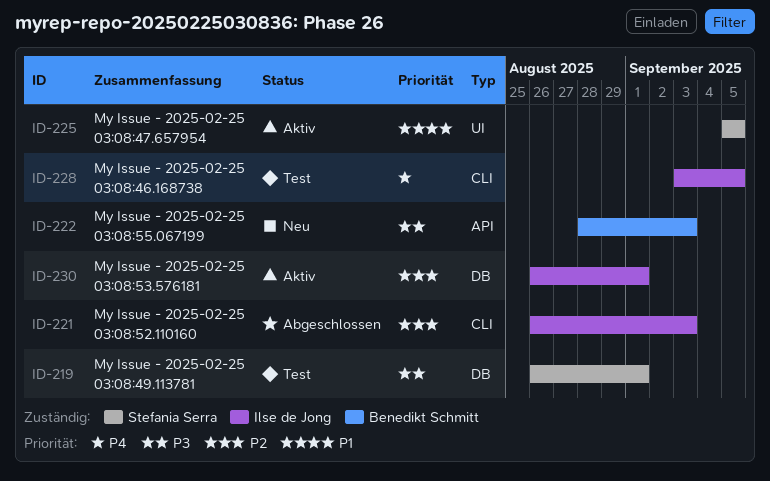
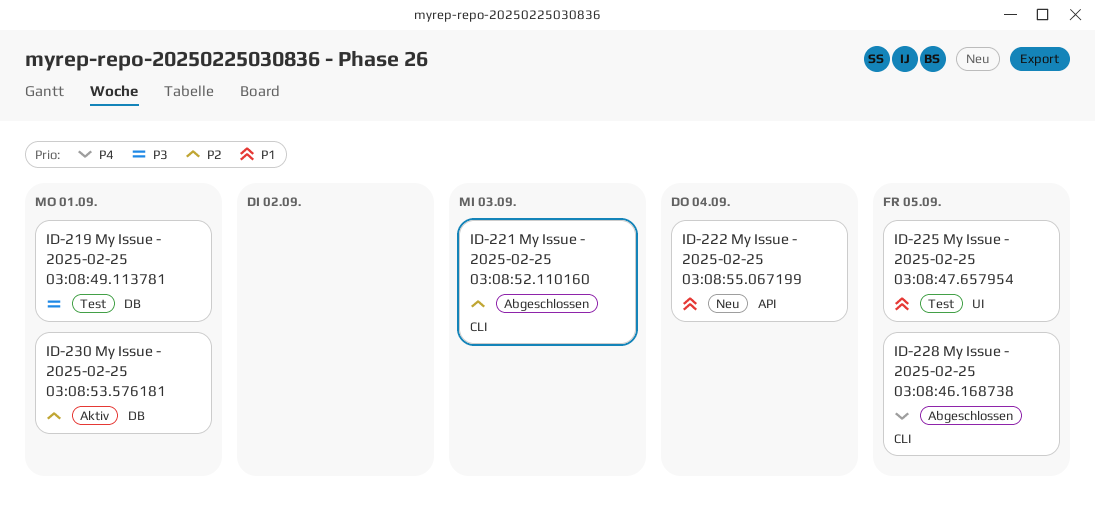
ID-222, priority: P3 -> P1
ID-222, due: Sep 3 -> Sep 4
ID-225, status: Aktiv -> Test
ID-228, status: Test -> Abgeschlossen

